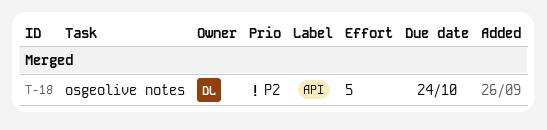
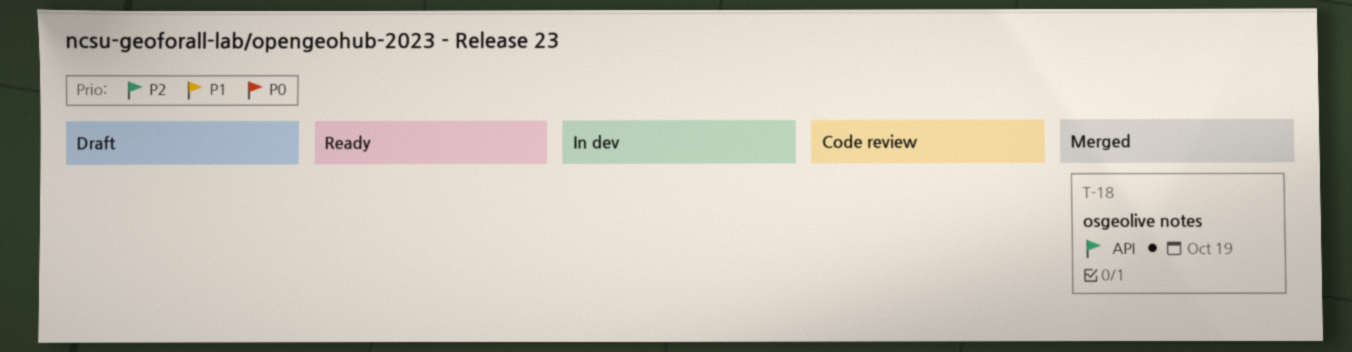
T-18, estimate: 5 -> 1
T-18, due: Oct 24 -> Oct 19

